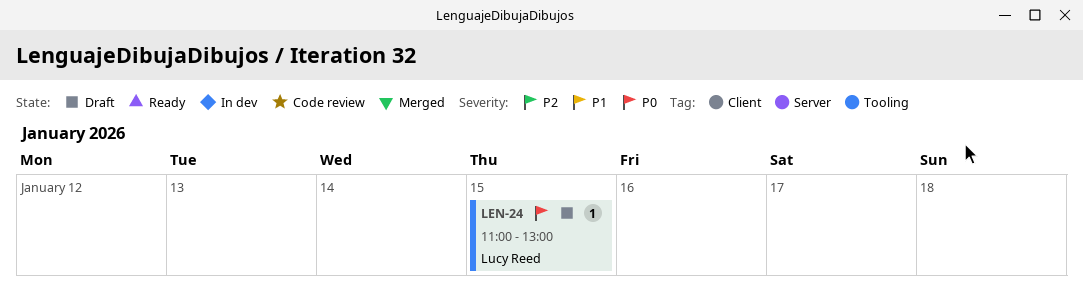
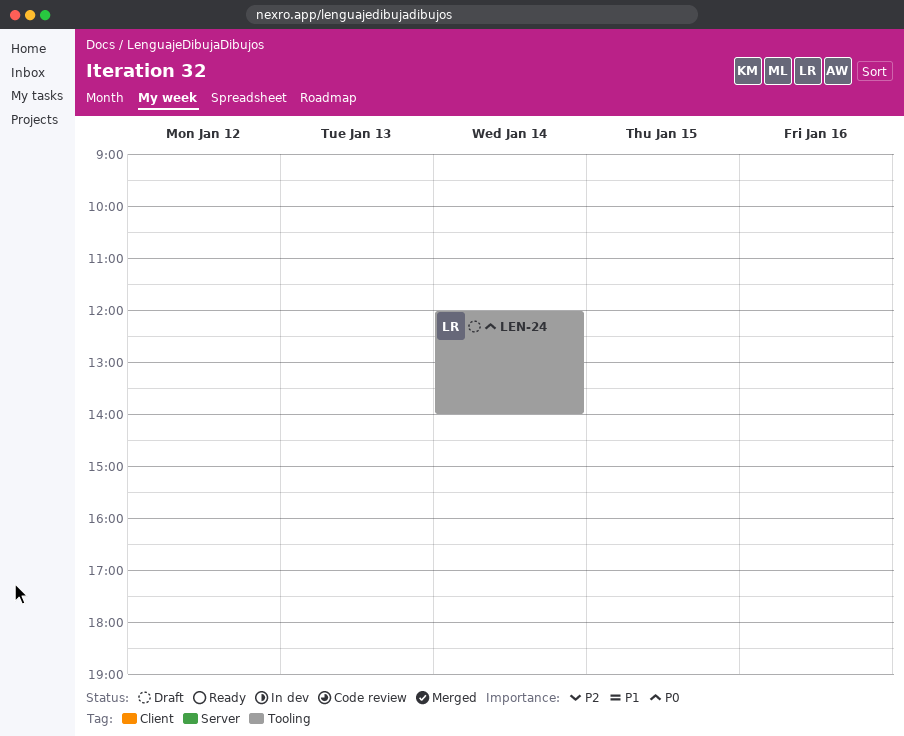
LEN-24, day: Jan 15 -> Jan 14
LEN-24, begins: 11:00 -> 12:00
LEN-24, ends: 13:00 -> 14:00

